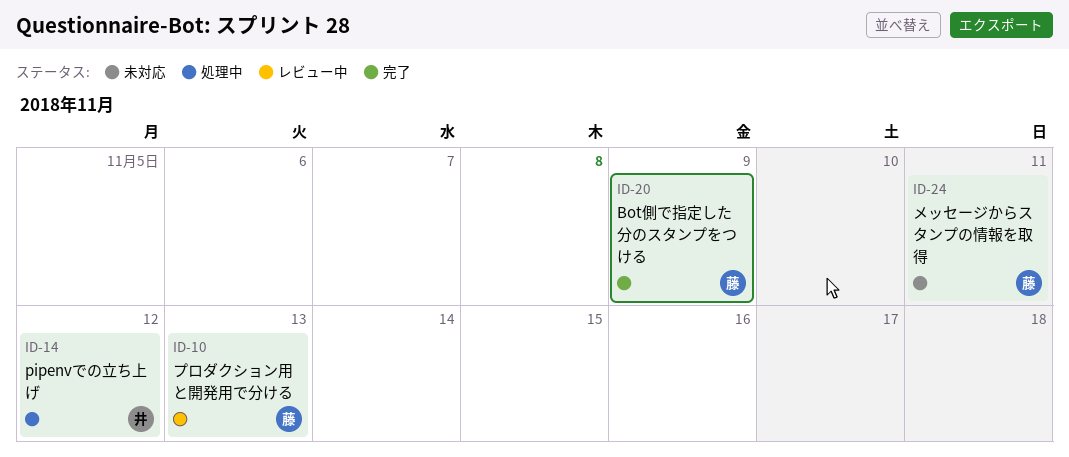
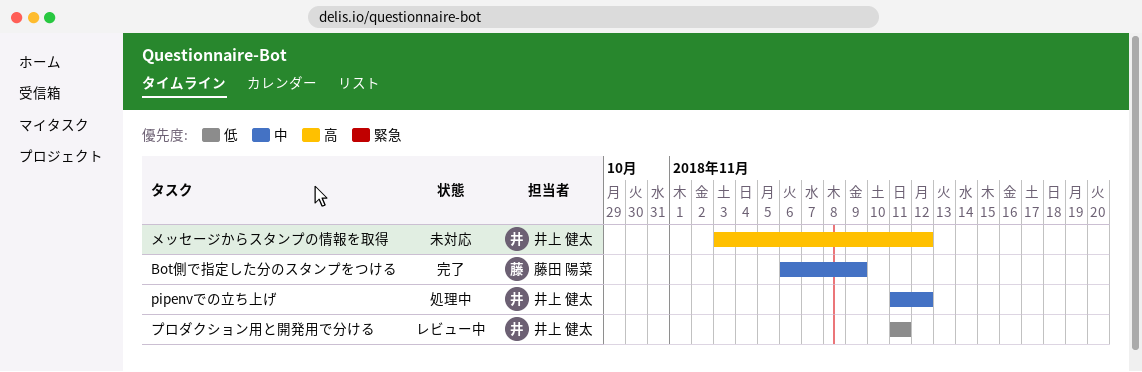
プロダクション用と開発用で分ける, owner: 藤田 陽菜 -> 井上 健太
プロダクション用と開発用で分ける, due: Nov 13 -> Nov 11
メッセージからスタンプの情報を取得, owner: 藤田 陽菜 -> 井上 健太
メッセージからスタンプの情報を取得, due: Nov 11 -> Nov 12

